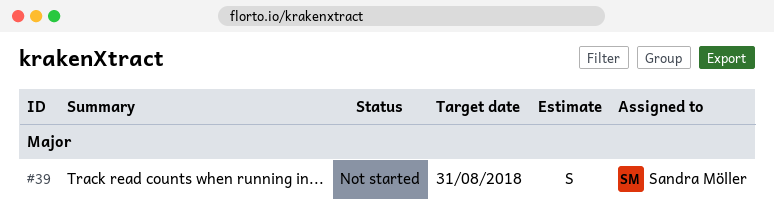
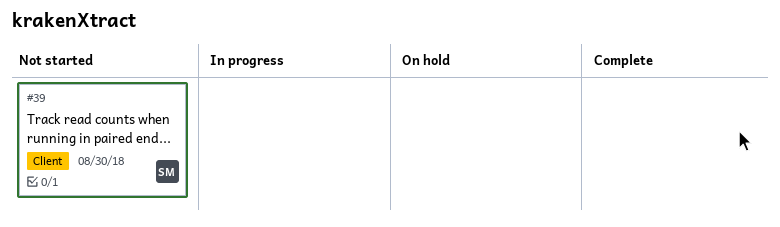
#39, due: Aug 31 -> Aug 30

